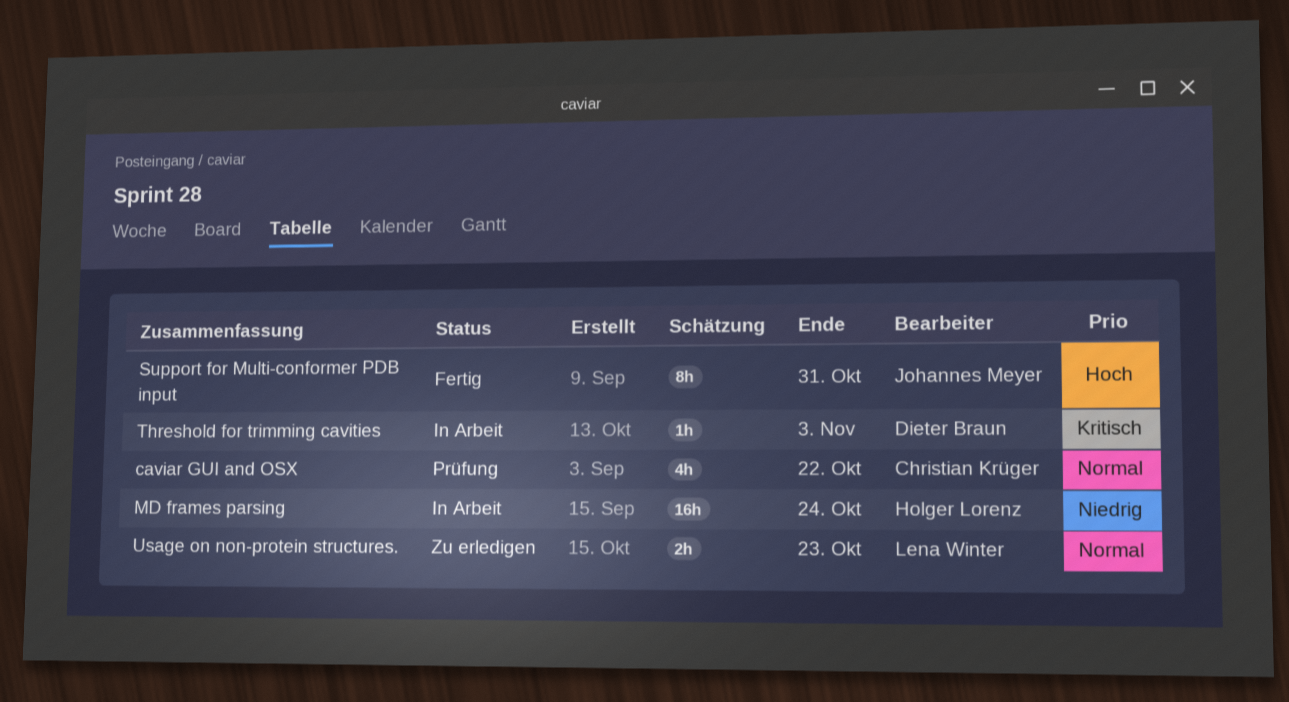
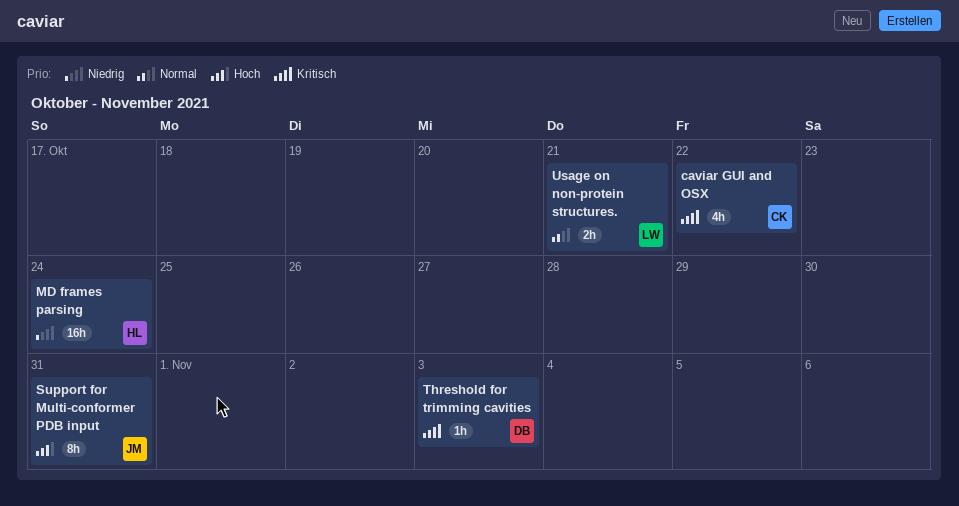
caviar GUI and OSX, priority: Normal -> Kritisch
Usage on non-protein structures., due: Oct 23 -> Oct 21

